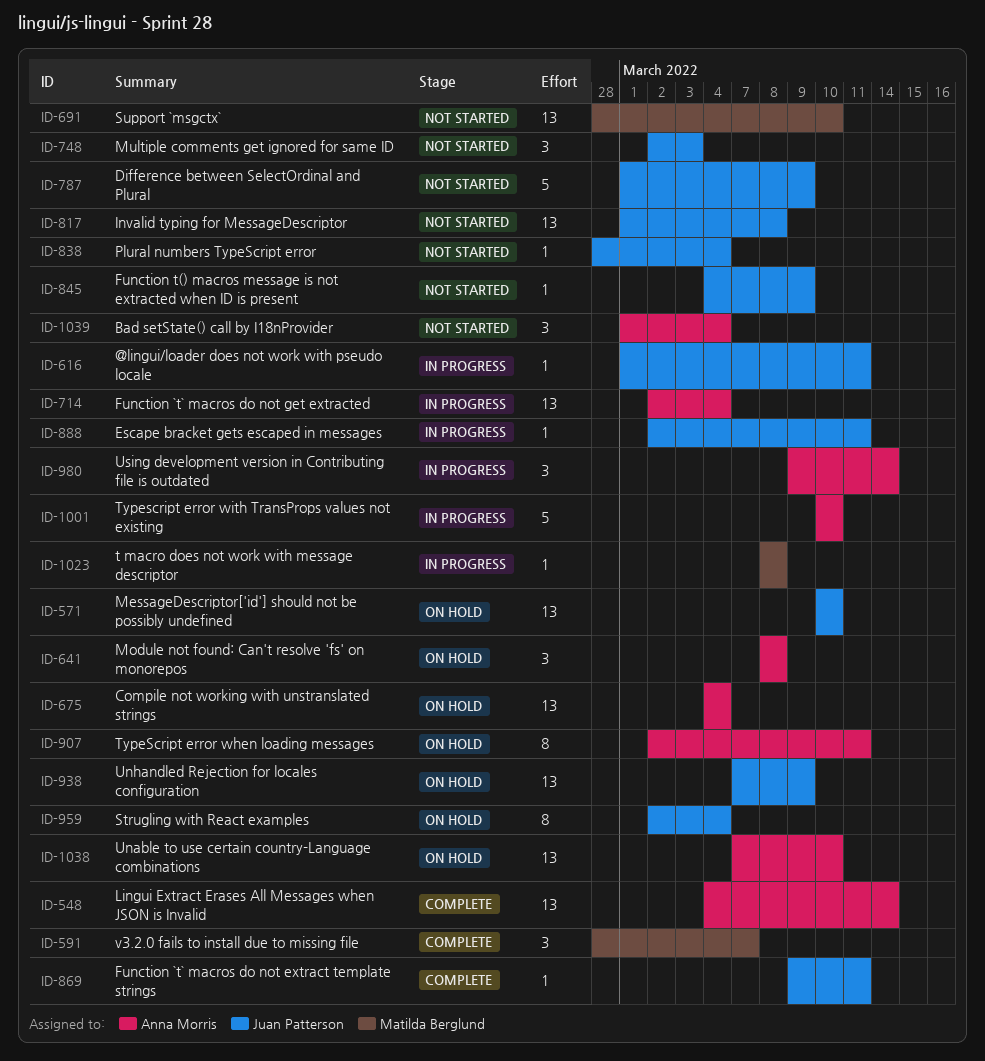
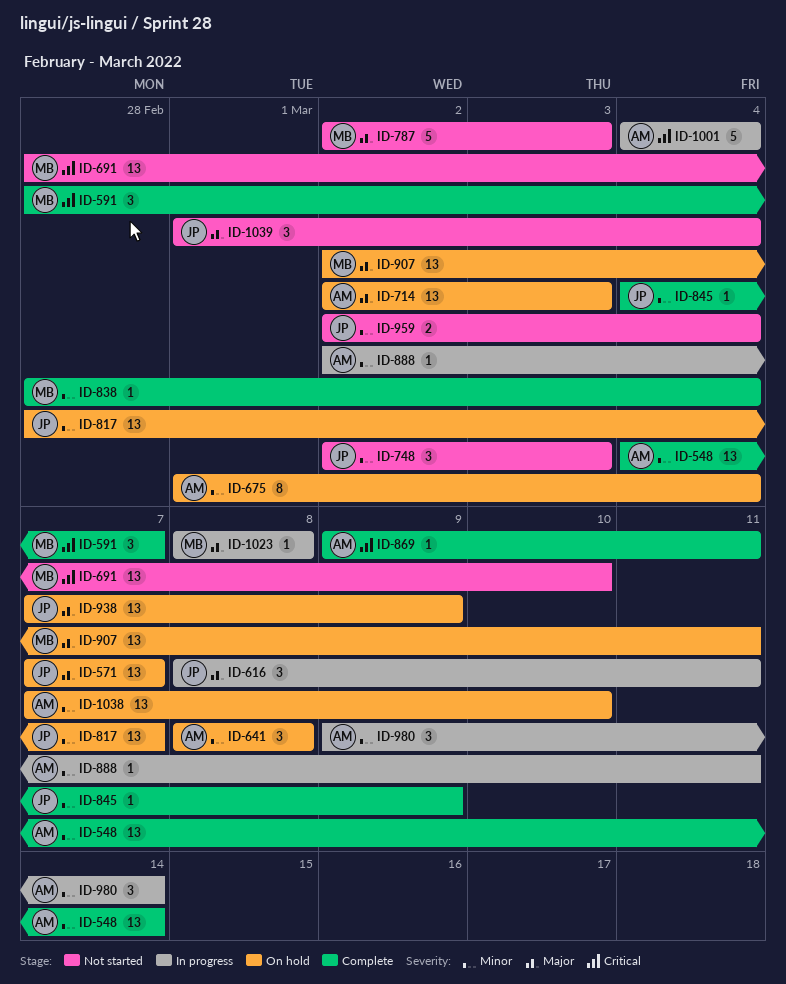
ID-571, start: Mar 10 -> Mar 7
ID-571, due: Mar 10 -> Mar 7
ID-616, estimate: 1 -> 3
ID-616, start: Mar 1 -> Mar 8
ID-675, estimate: 13 -> 8
ID-675, start: Mar 4 -> Mar 1
ID-714, status: In progress -> On hold
ID-714, due: Mar 4 -> Mar 3
ID-787, owner: Juan Patterson -> Matilda Berglund
ID-787, start: Mar 1 -> Mar 2
ID-787, due: Mar 9 -> Mar 3
ID-817, status: Not started -> On hold
ID-817, start: Mar 1 -> Feb 28
ID-817, due: Mar 8 -> Mar 7
ID-838, status: Not started -> Complete
ID-838, owner: Juan Patterson -> Matilda Berglund
ID-845, status: Not started -> Complete
ID-869, owner: Juan Patterson -> Anna Morris
ID-888, owner: Juan Patterson -> Anna Morris
ID-907, owner: Anna Morris -> Matilda Berglund
ID-907, estimate: 8 -> 13
ID-959, status: On hold -> Not started
ID-959, estimate: 8 -> 2
ID-1001, start: Mar 10 -> Mar 4
ID-1001, due: Mar 10 -> Mar 4
ID-1039, owner: Anna Morris -> Juan Patterson

